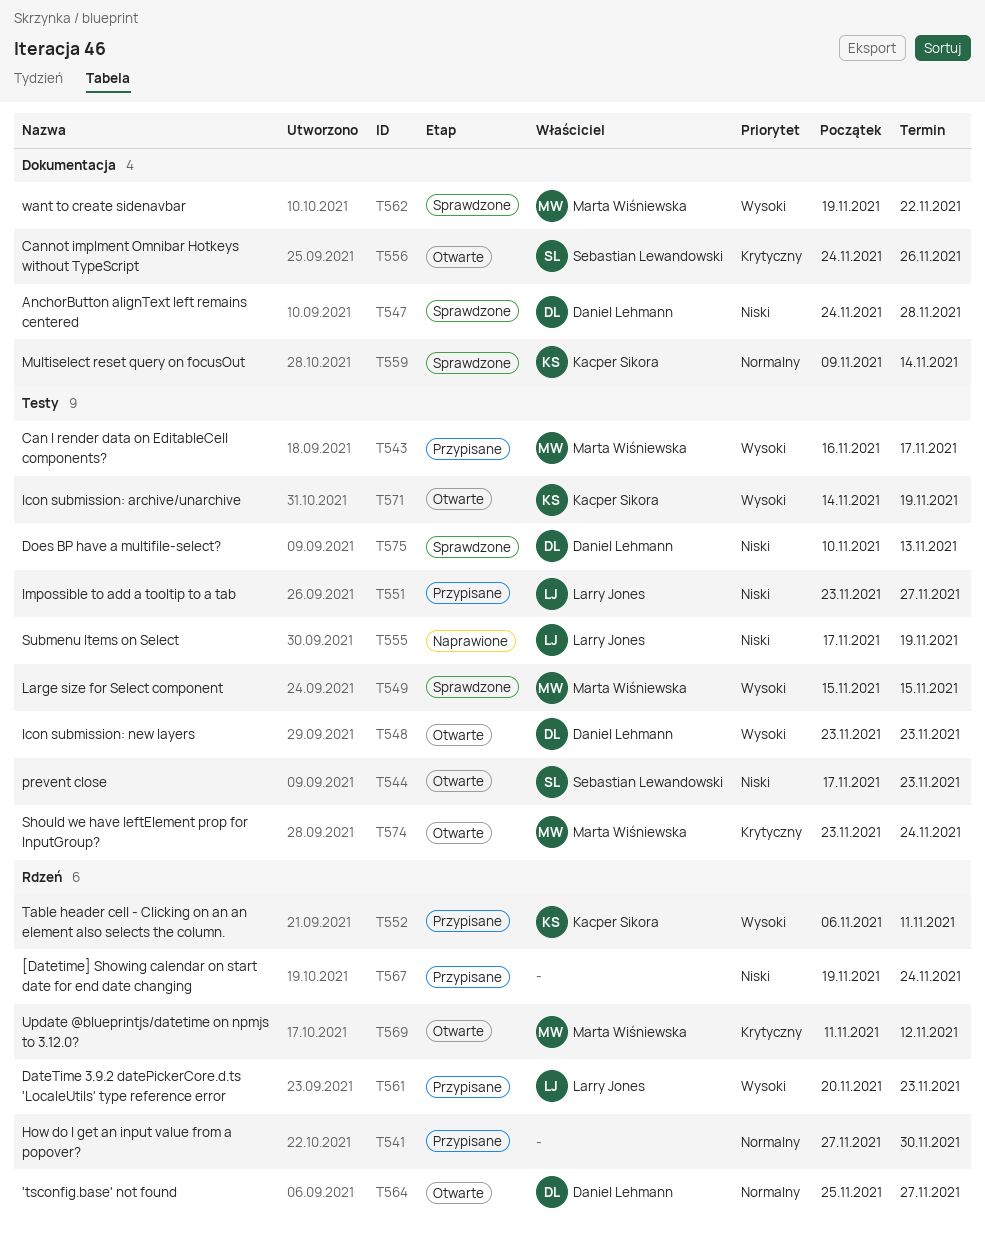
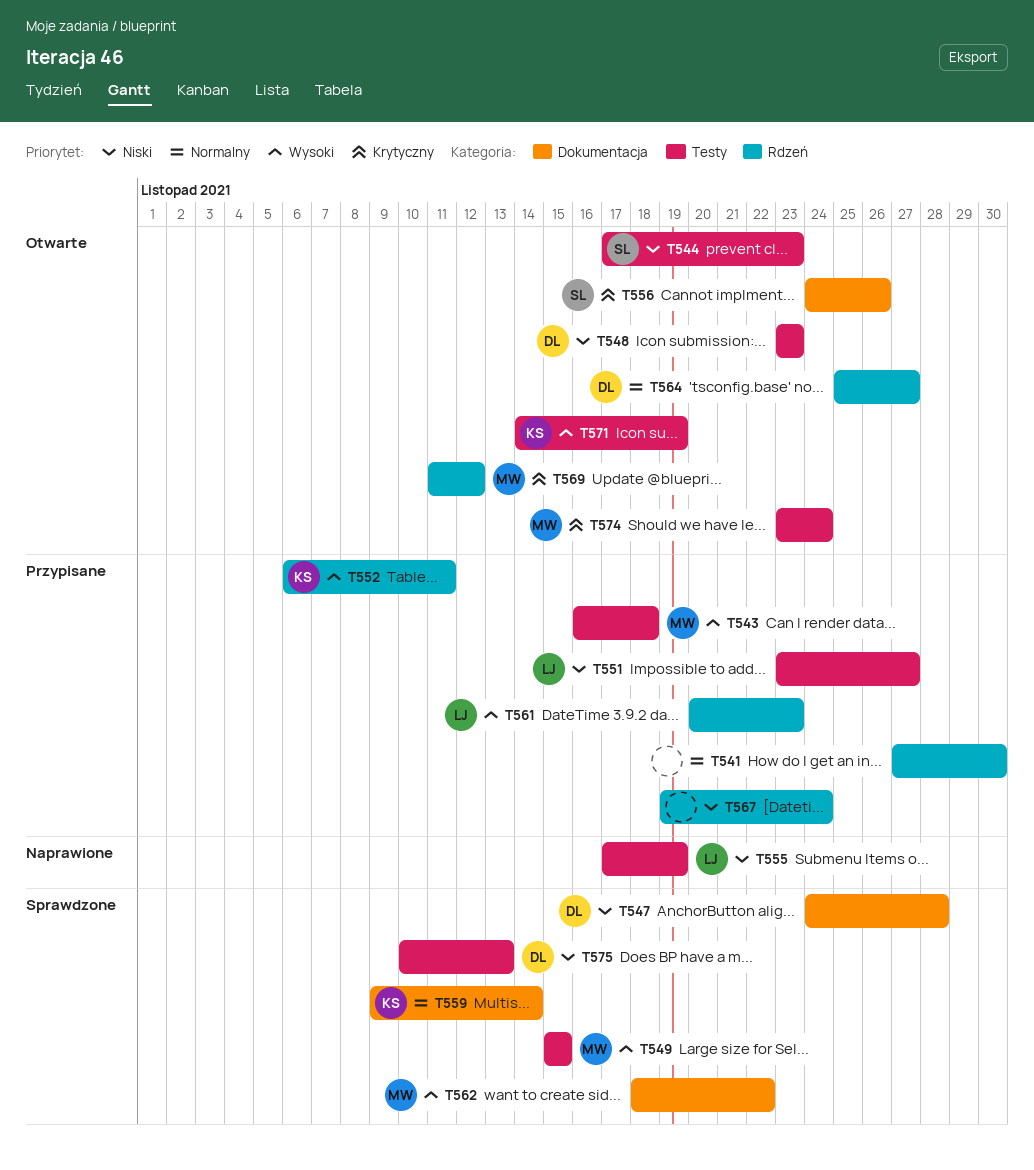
T543, due: Nov 17 -> Nov 18
T548, priority: Wysoki -> Niski
T562, start: Nov 19 -> Nov 18

